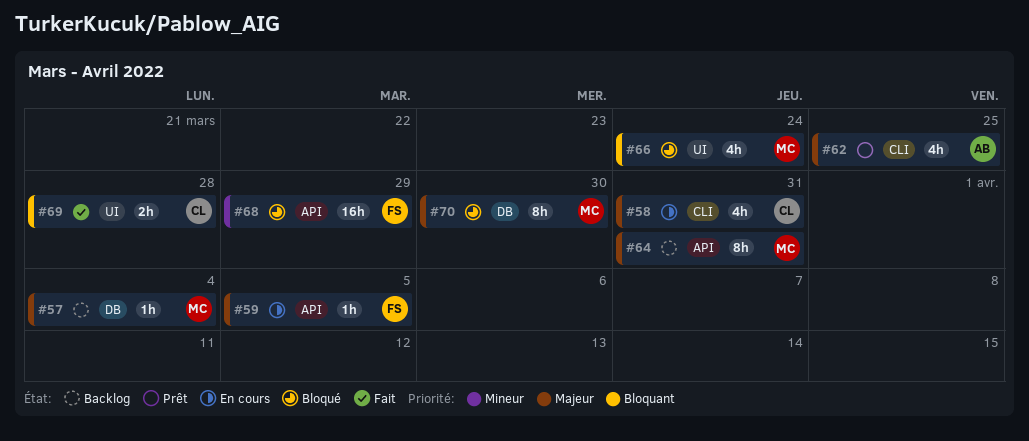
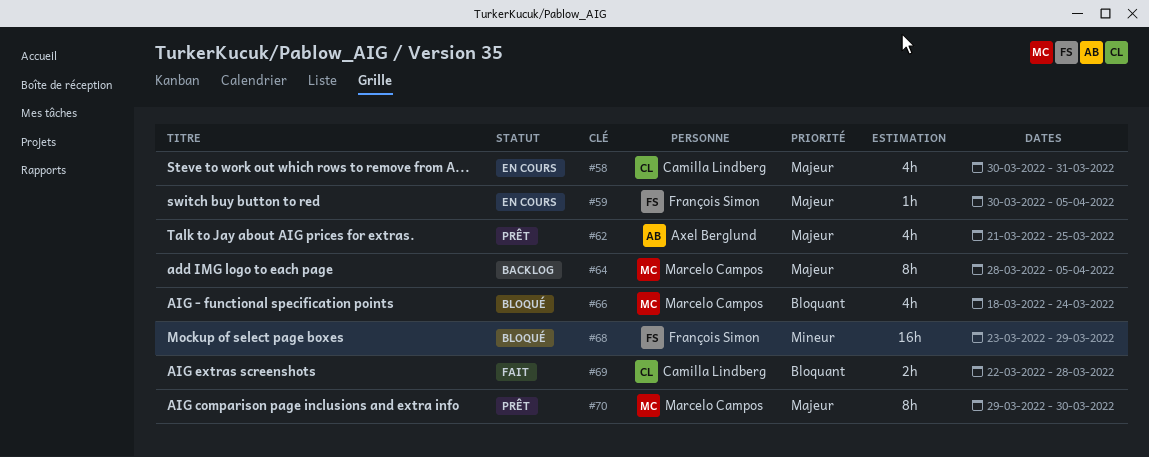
#57: present -> none
#64, due: Mar 31 -> Apr 5
#70, status: Bloqué -> Prêt

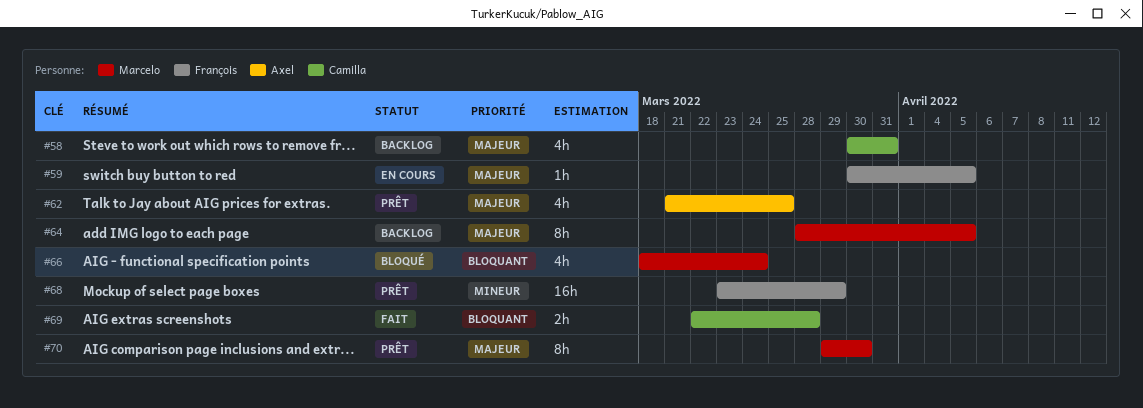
#58, status: En cours -> Backlog
#68, status: Bloqué -> Prêt

